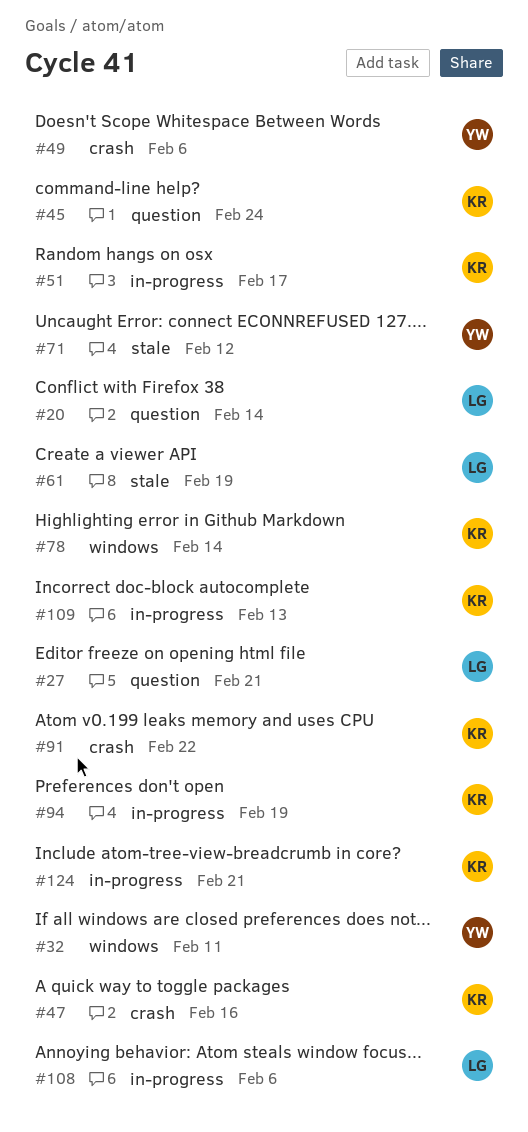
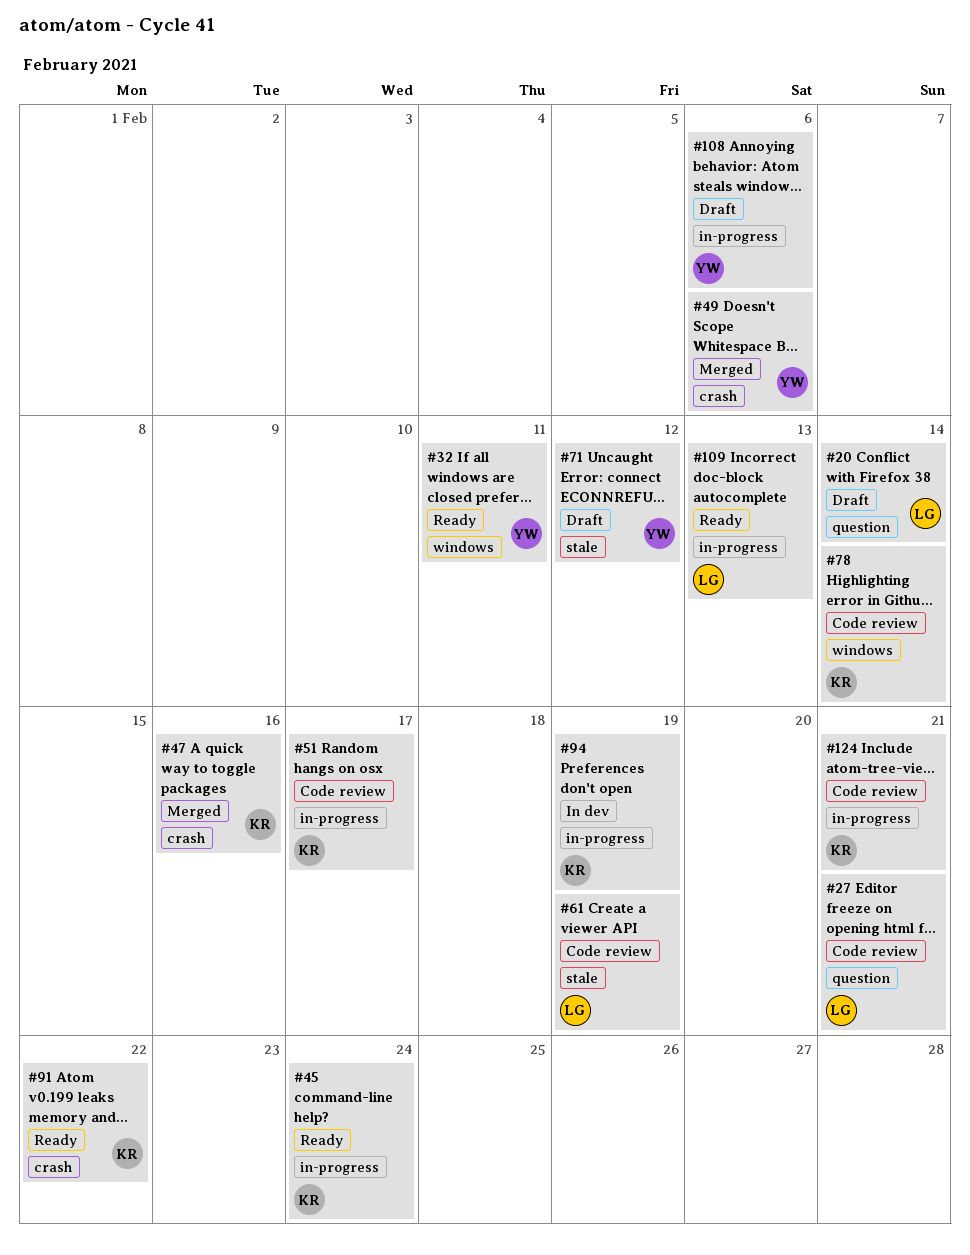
#45, label: question -> in-progress
#108, owner: LG -> YW
#109, owner: KR -> LG

